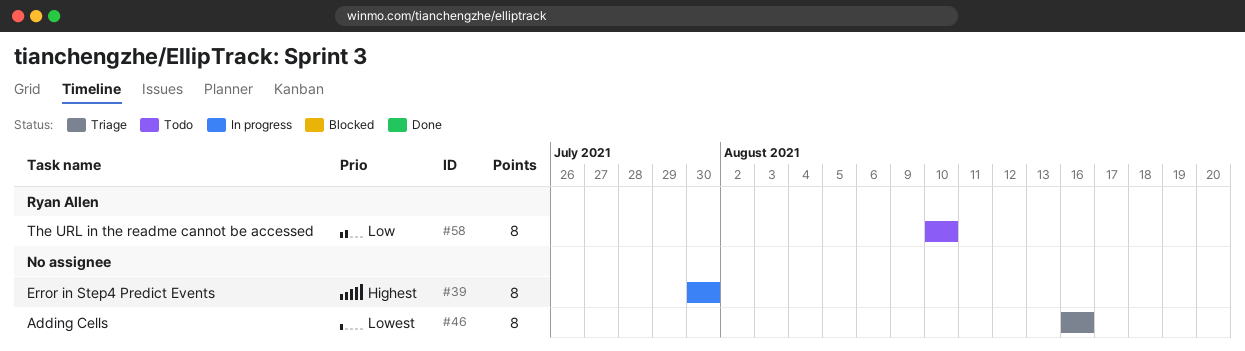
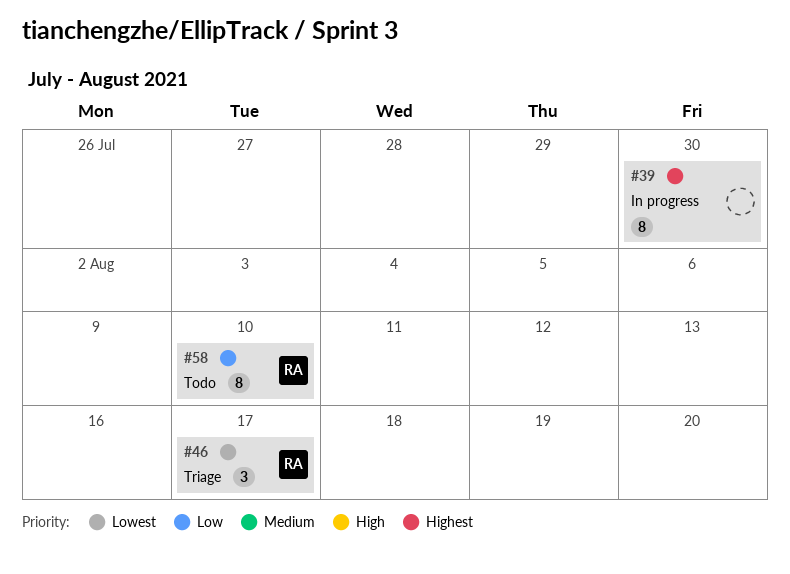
#46, owner: none -> Ryan Allen
#46, estimate: 8 -> 3
#46, due: Aug 16 -> Aug 17

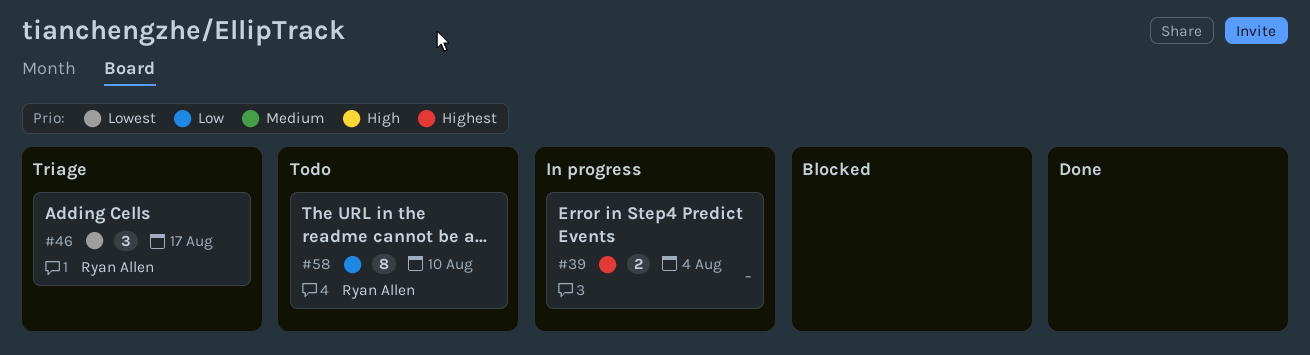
#39, estimate: 8 -> 2
#39, due: Jul 30 -> Aug 4

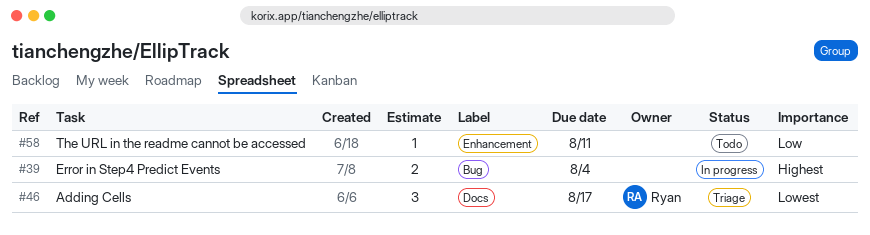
#58, owner: Ryan Allen -> none
#58, estimate: 8 -> 1
#58, due: Aug 10 -> Aug 11

